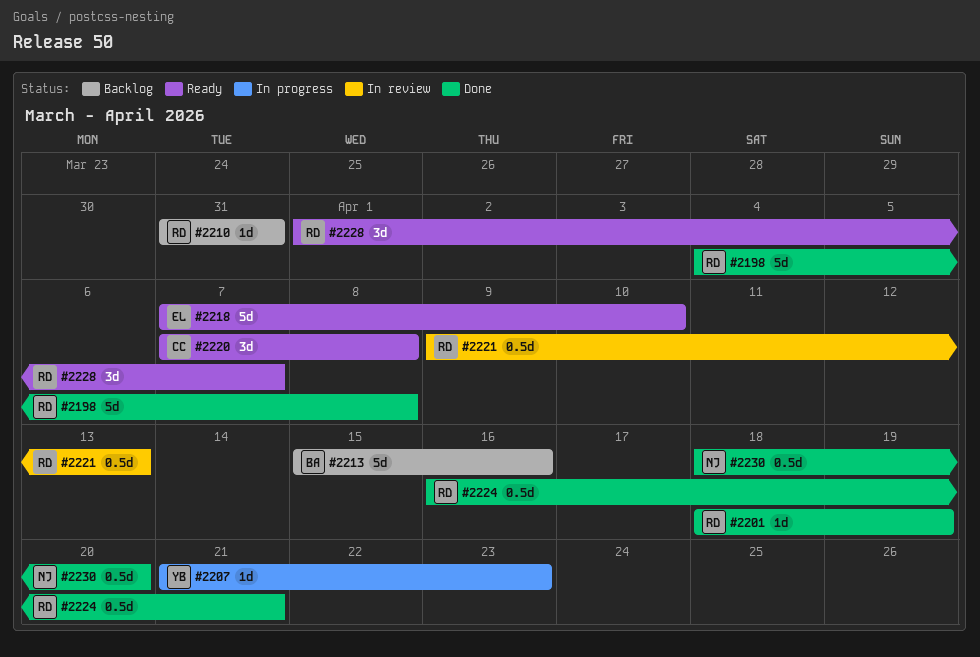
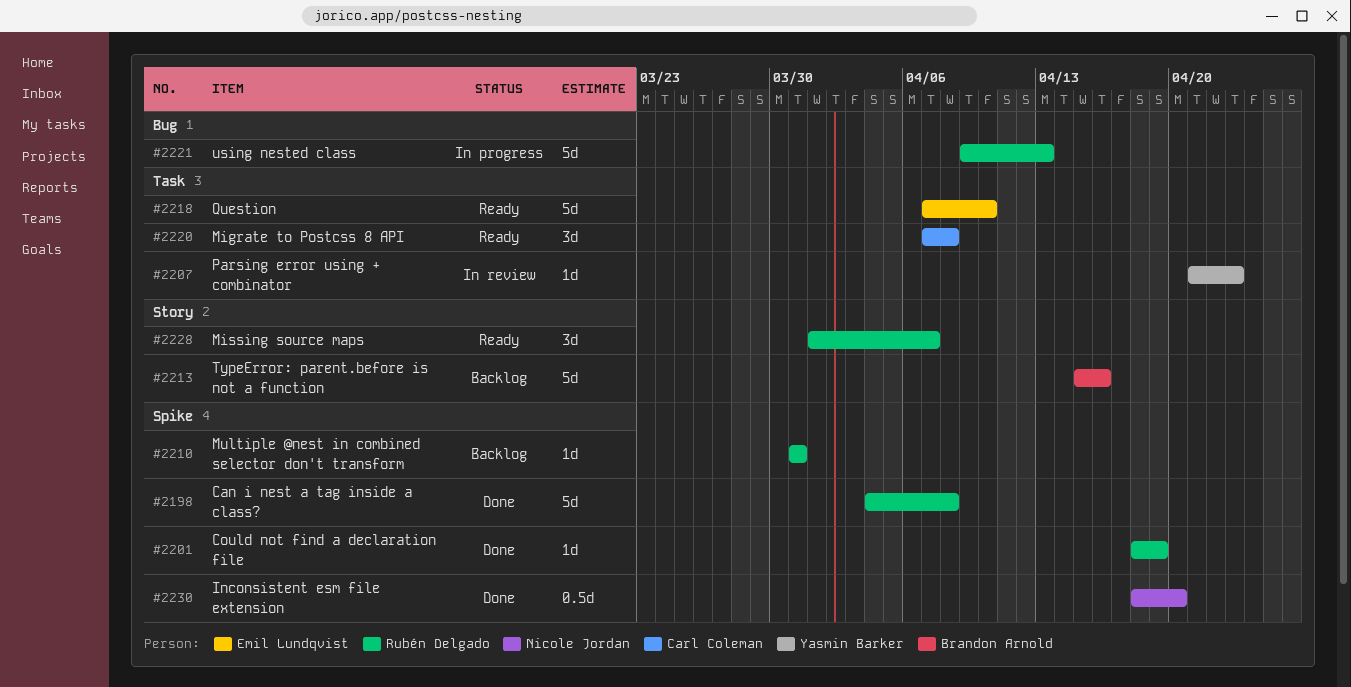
#2207, status: In progress -> In review
#2221, status: In review -> In progress
#2221, estimate: 0.5d -> 5d
#2224: present -> none

